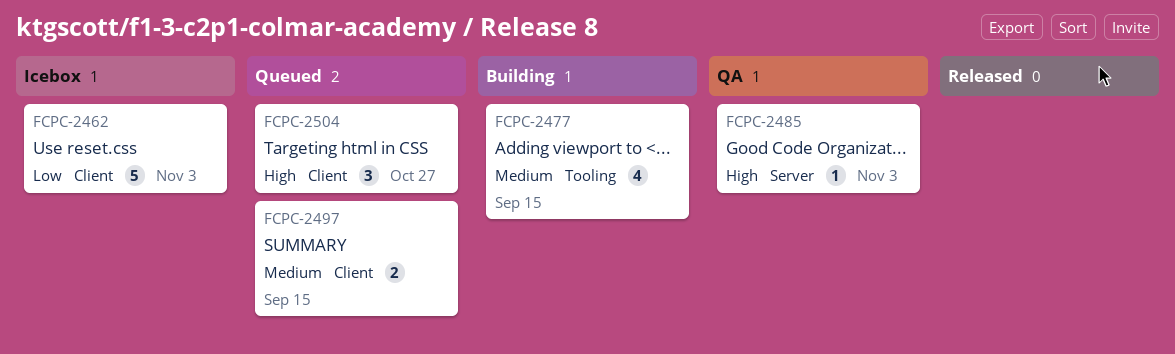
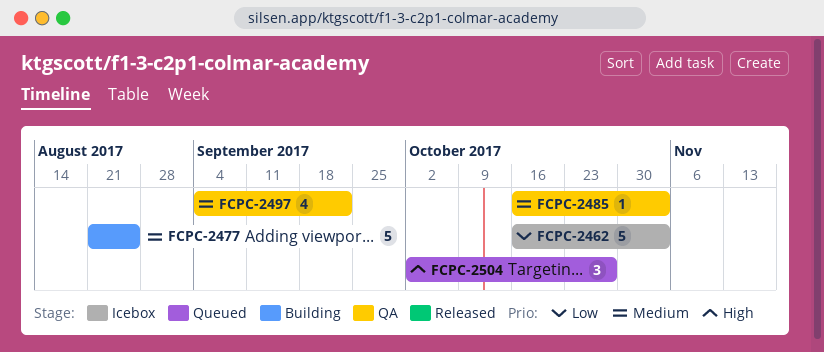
FCPC-2477, estimate: 4 -> 5
FCPC-2477, due: Sep 15 -> Aug 25
FCPC-2485, priority: High -> Medium
FCPC-2497, status: Queued -> QA
FCPC-2497, estimate: 2 -> 4
FCPC-2497, due: Sep 15 -> Sep 22

